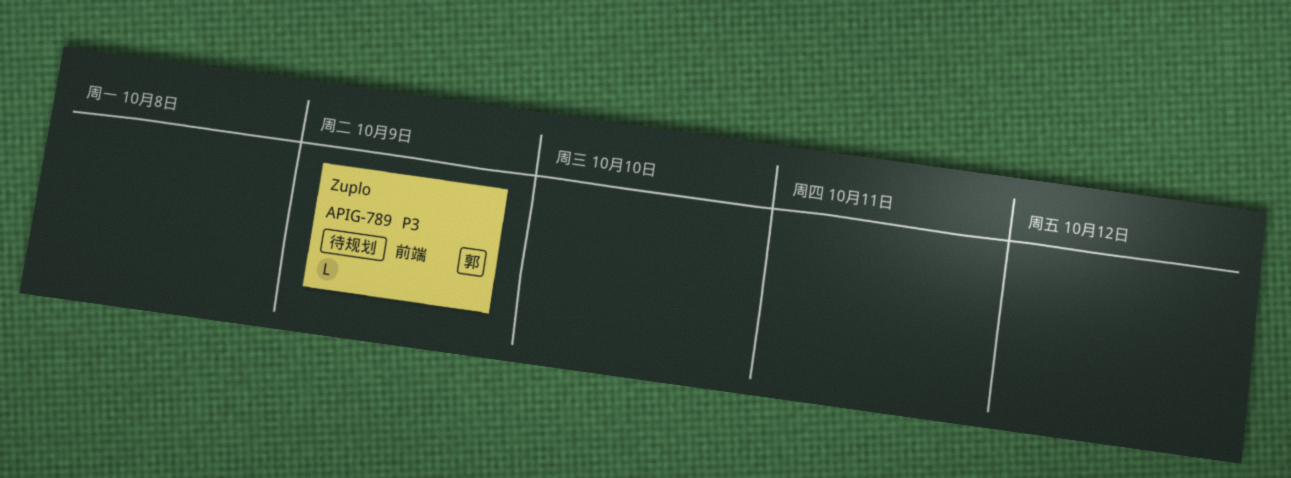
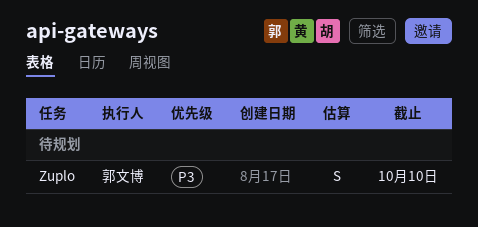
Zuplo, estimate: L -> S
Zuplo, due: Oct 9 -> Oct 10

